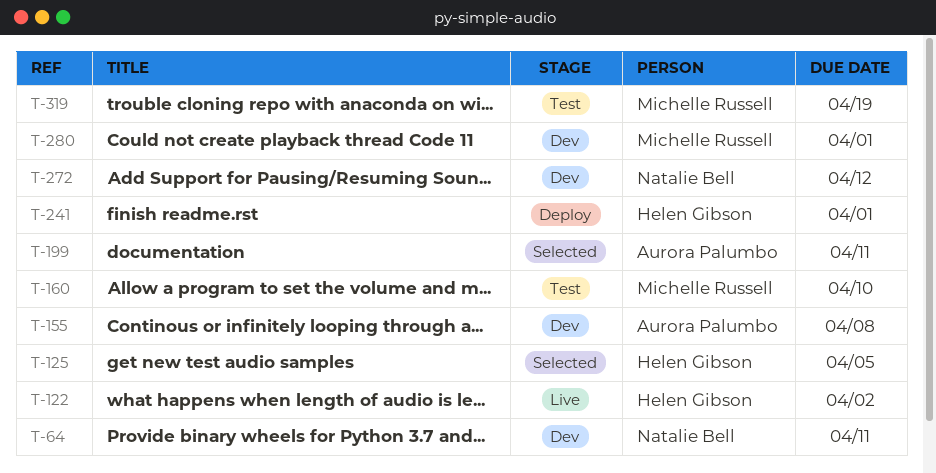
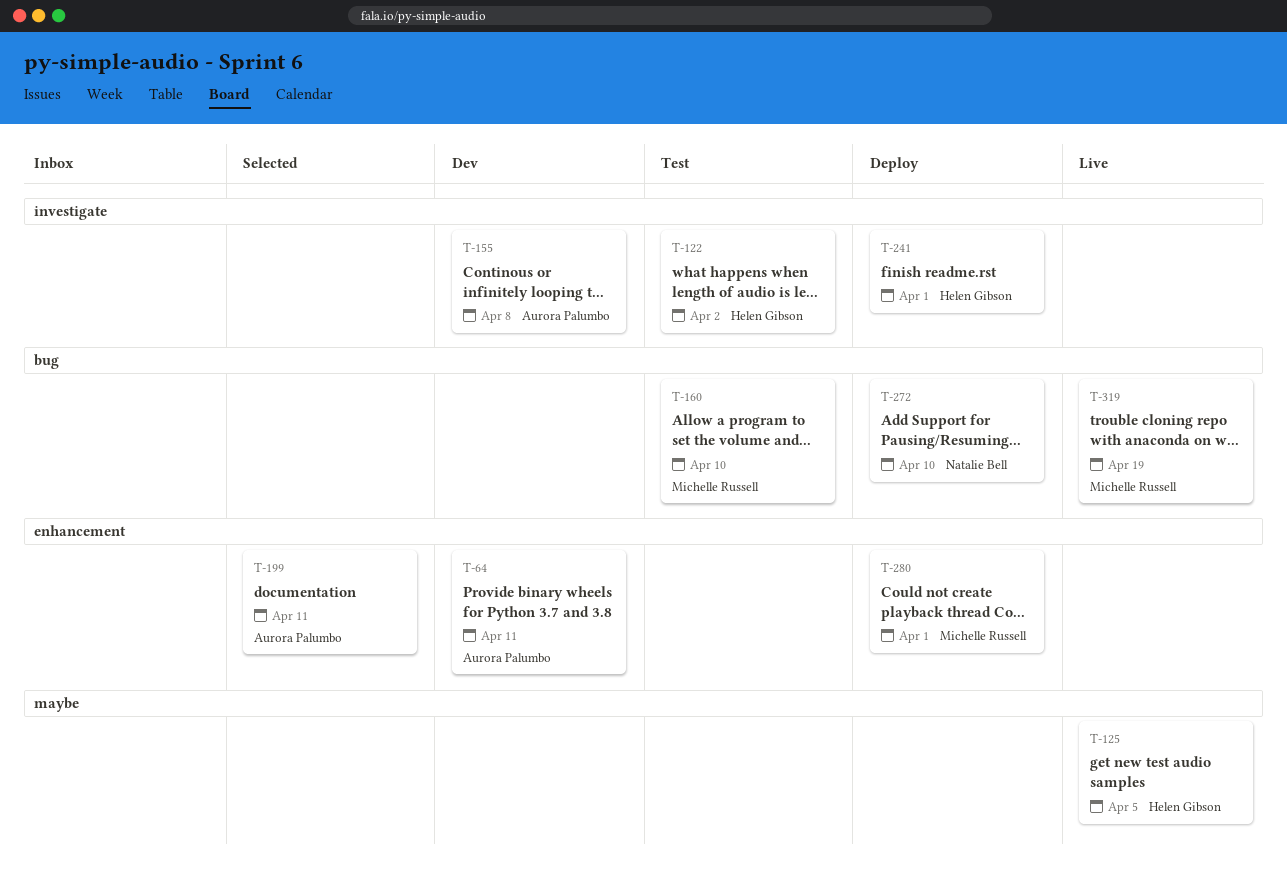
T-64, owner: Natalie Bell -> Aurora Palumbo
T-122, status: Live -> Test
T-125, status: Selected -> Live
T-272, status: Dev -> Deploy
T-272, due: Apr 12 -> Apr 10
T-280, status: Dev -> Deploy
T-319, status: Test -> Live

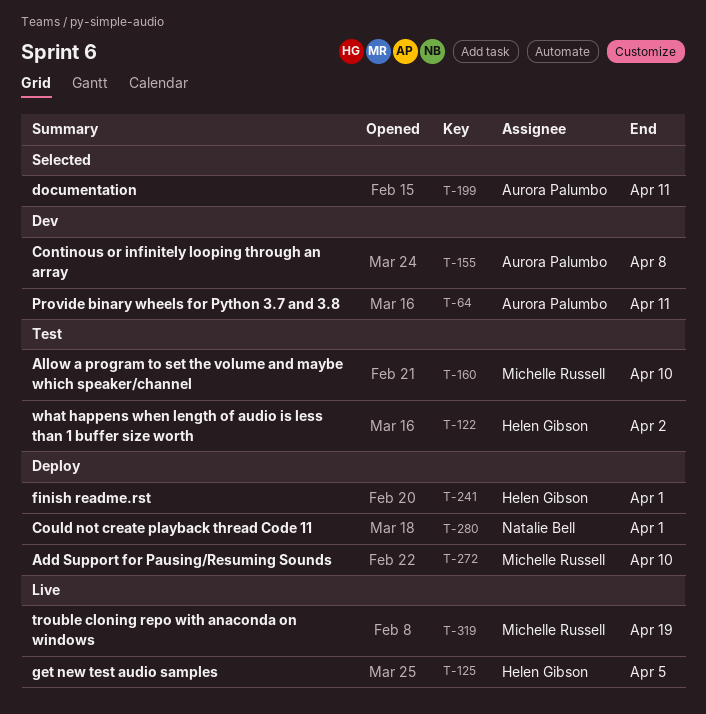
T-272, owner: Natalie Bell -> Michelle Russell
T-280, owner: Michelle Russell -> Natalie Bell

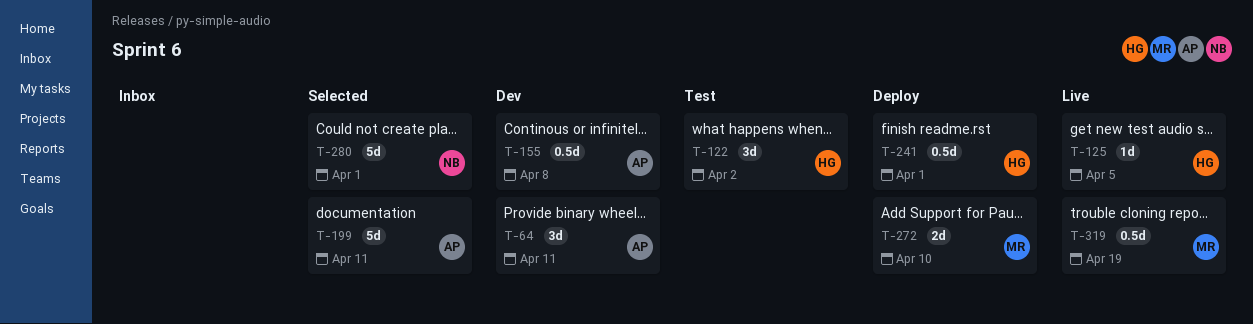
T-160: present -> none
T-280, status: Deploy -> Selected

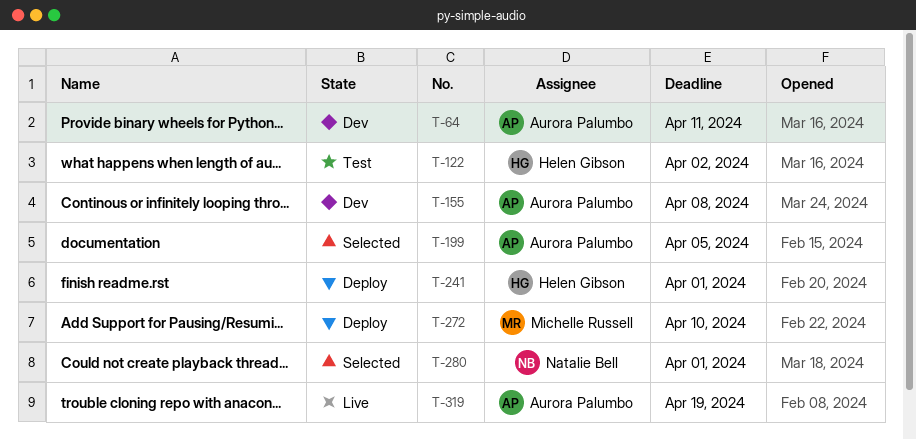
T-125: present -> none
T-199, due: Apr 11 -> Apr 5
T-319, owner: Michelle Russell -> Aurora Palumbo

